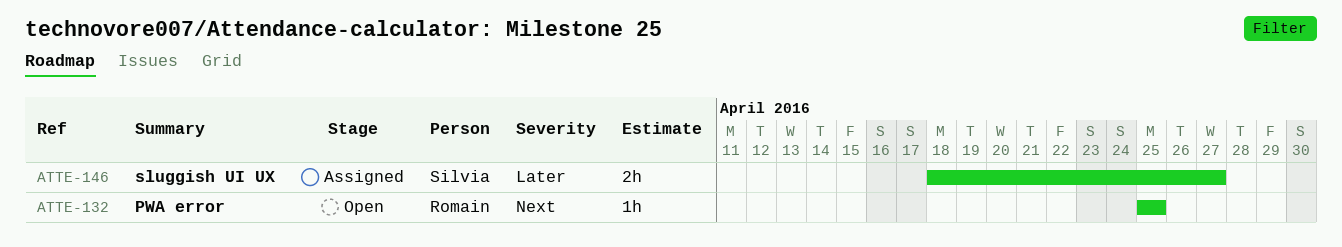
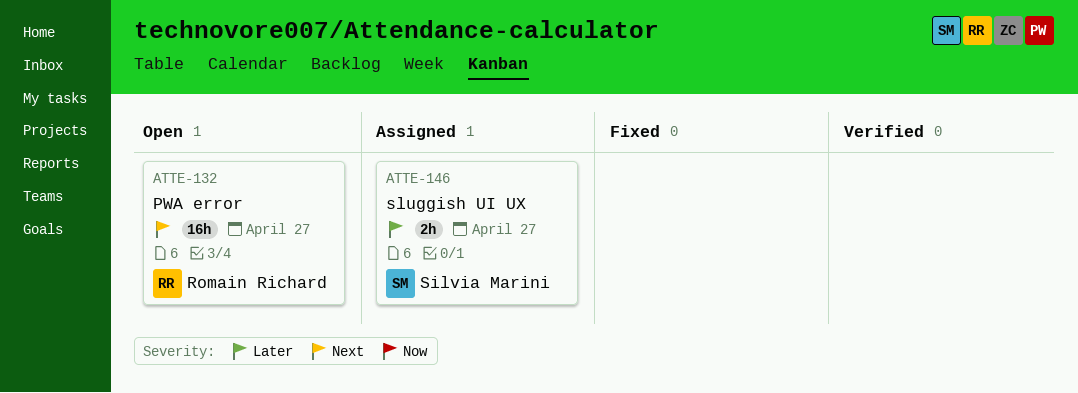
ATTE-132, estimate: 1h -> 16h
ATTE-132, due: Apr 25 -> Apr 27

